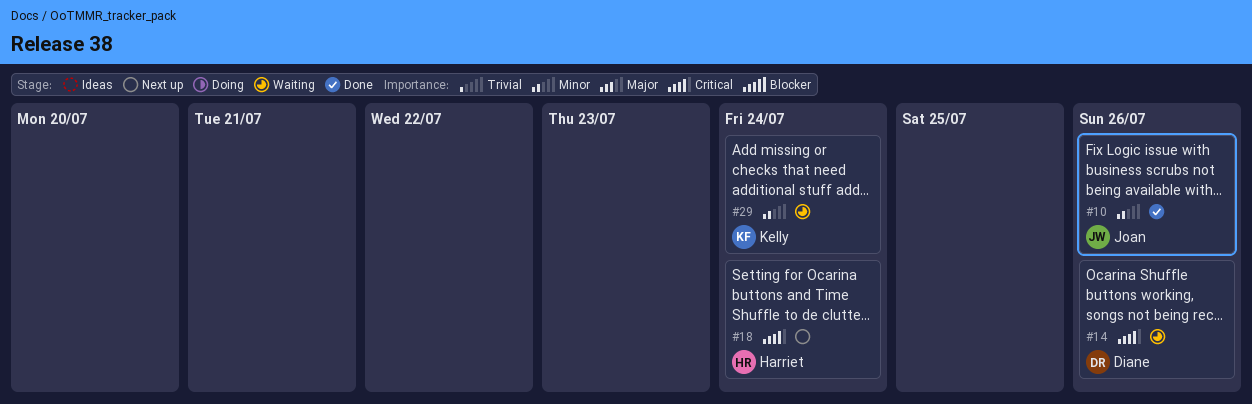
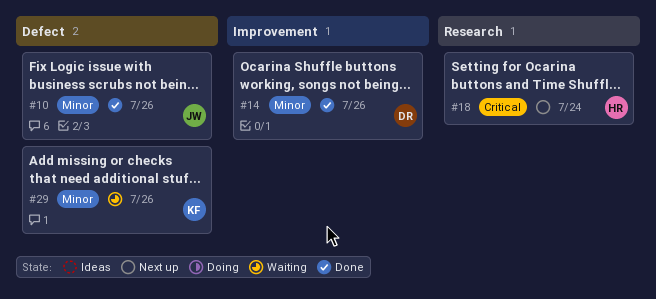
#14, status: Waiting -> Done
#14, priority: Critical -> Minor
#29, due: Jul 24 -> Jul 26

